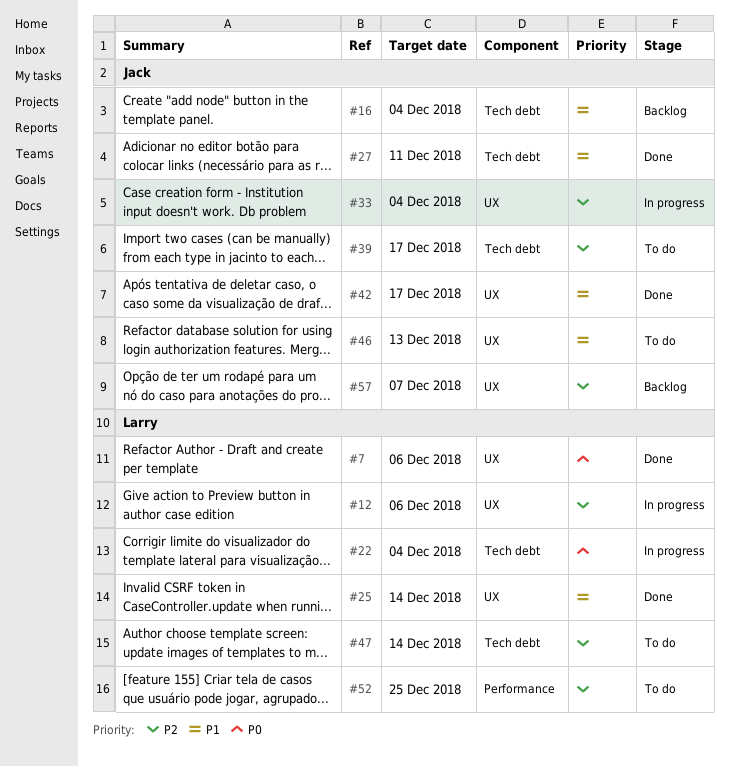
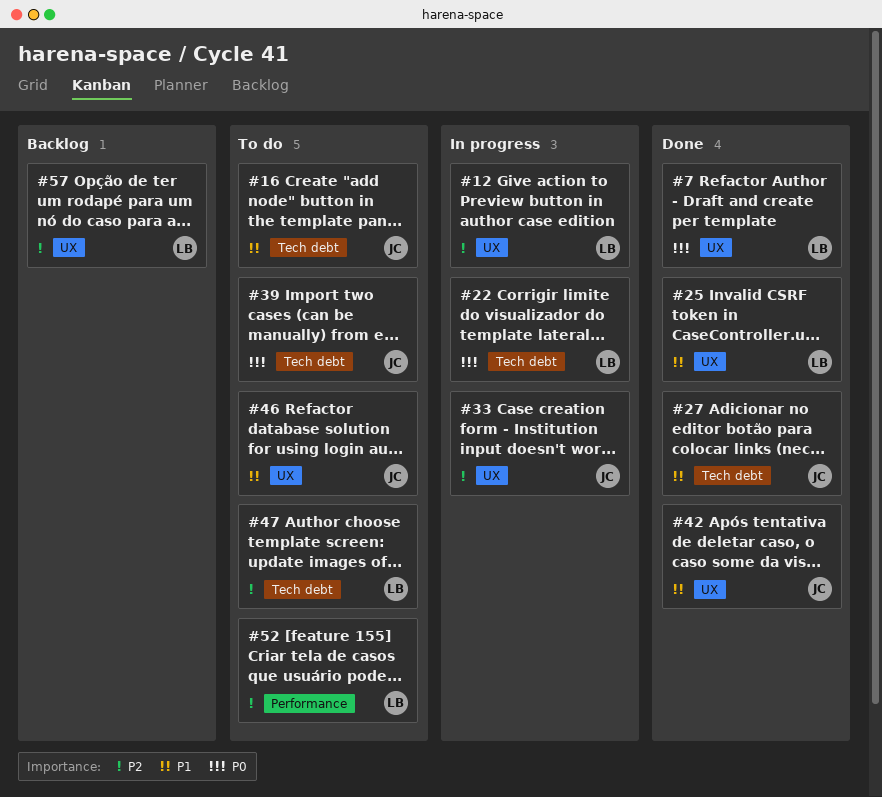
#16, status: Backlog -> To do
#39, priority: P2 -> P0
#57, owner: Jack -> Larry

